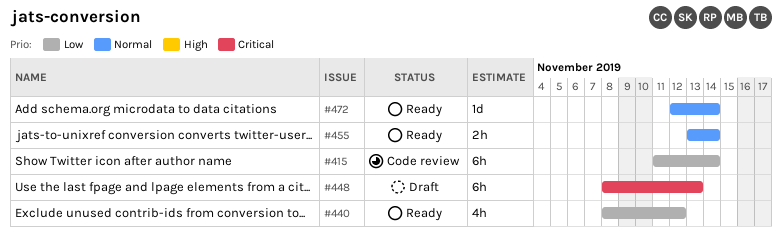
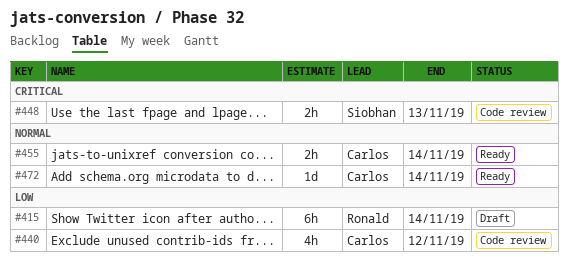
#415, status: Code review -> Draft
#440, status: Ready -> Code review
#448, status: Draft -> Code review
#448, estimate: 6h -> 2h

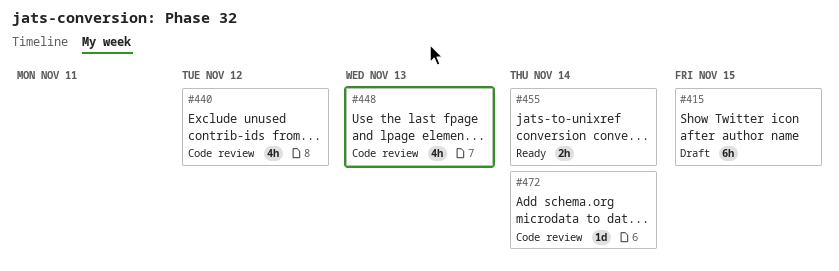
#415, due: Nov 14 -> Nov 15
#448, estimate: 2h -> 4h
#472, status: Ready -> Code review

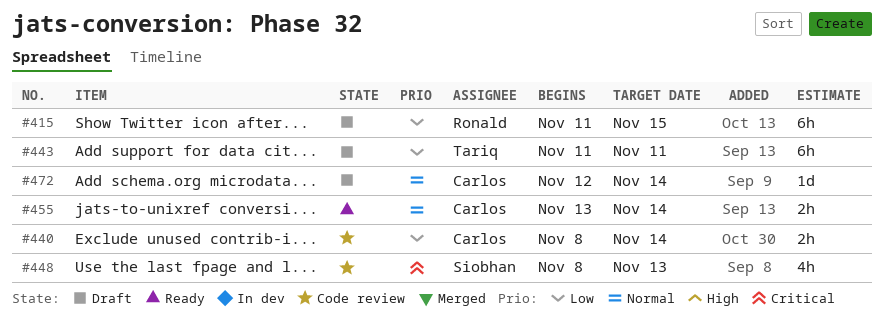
#440, estimate: 4h -> 2h
#440, due: Nov 12 -> Nov 14
#443: none -> present
#472, status: Code review -> Draft

